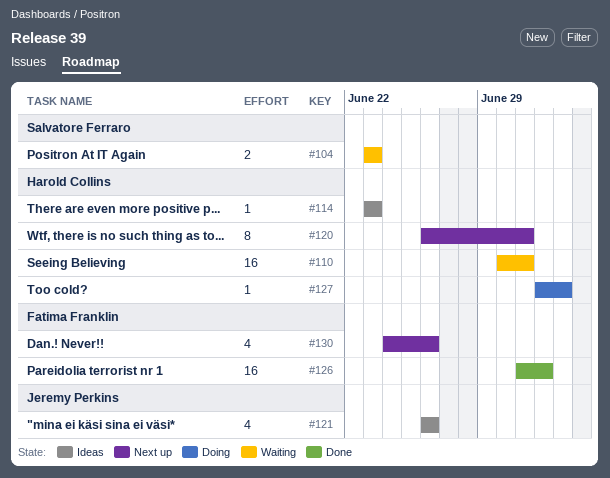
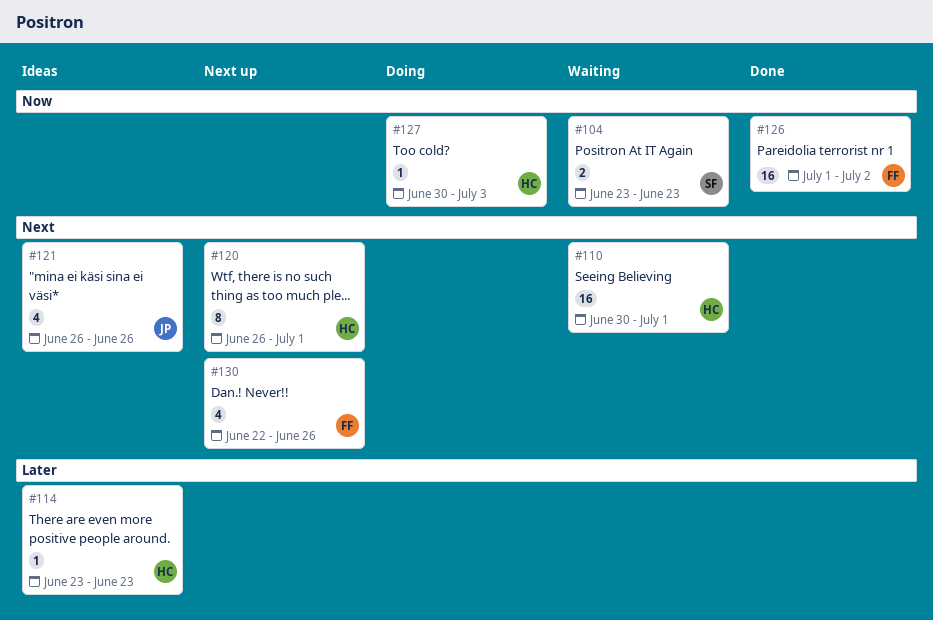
#127, start: Jul 2 -> Jun 30
#130, start: Jun 24 -> Jun 22

